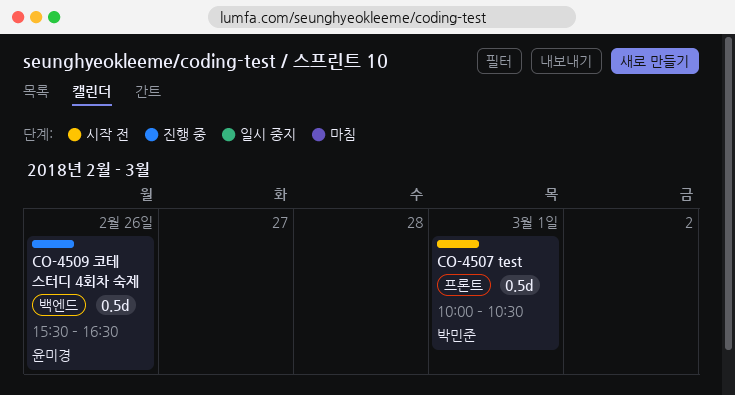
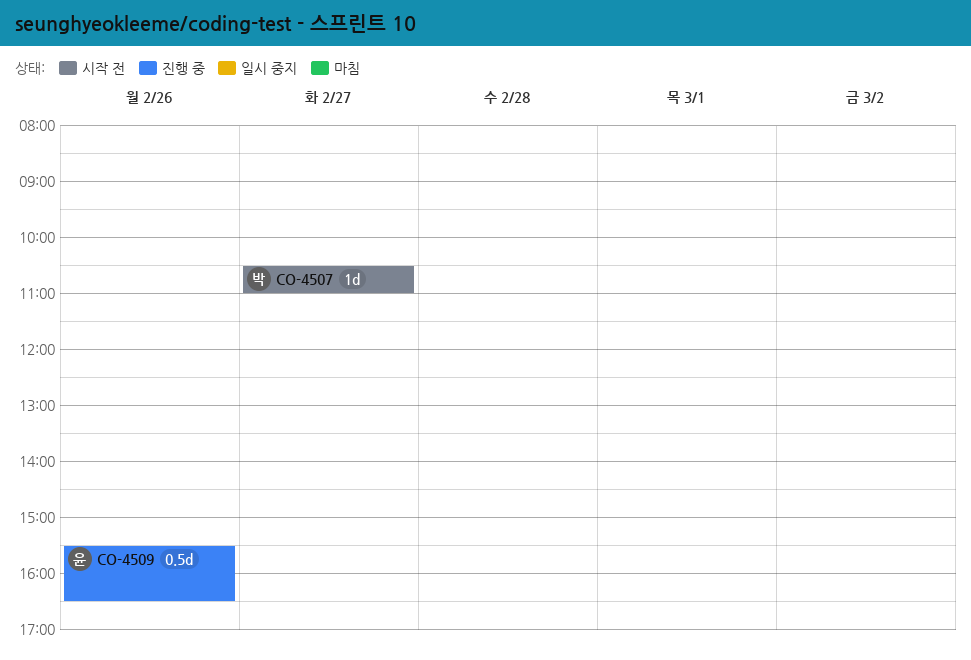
CO-4507, estimate: 0.5d -> 1d
CO-4507, day: Mar 1 -> Feb 27
CO-4507, begins: 10:00 -> 10:30
CO-4507, ends: 10:30 -> 11:00

